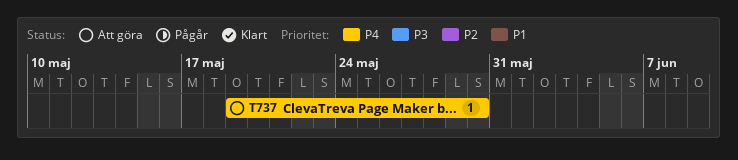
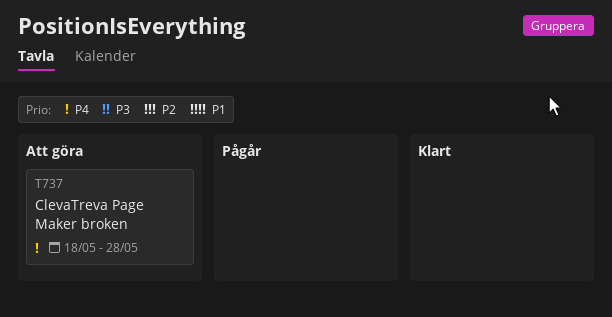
T737, start: May 19 -> May 18
T737, due: May 30 -> May 28

